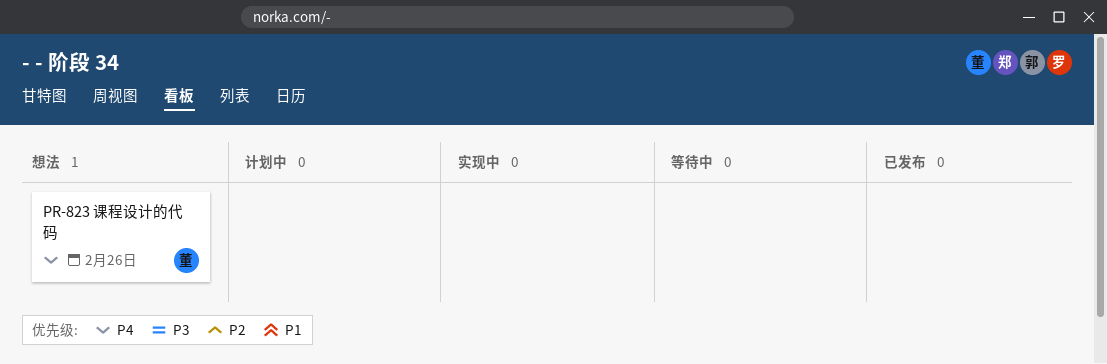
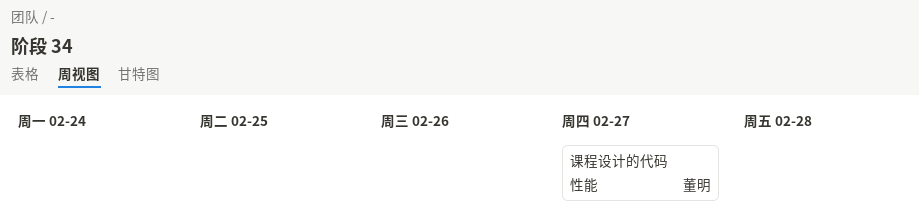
课程设计的代码, due: Feb 26 -> Feb 27

